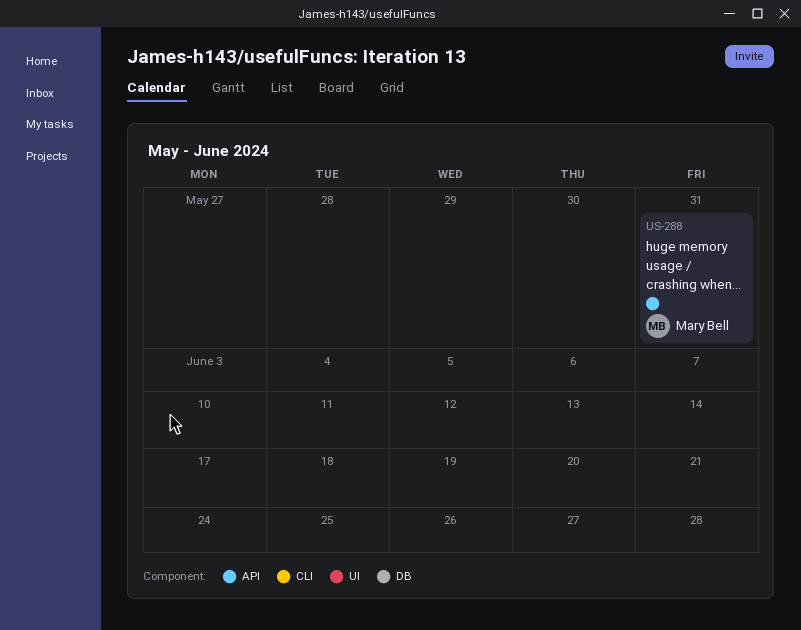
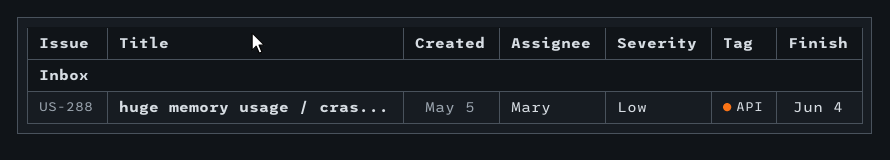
US-288, due: May 31 -> Jun 4

